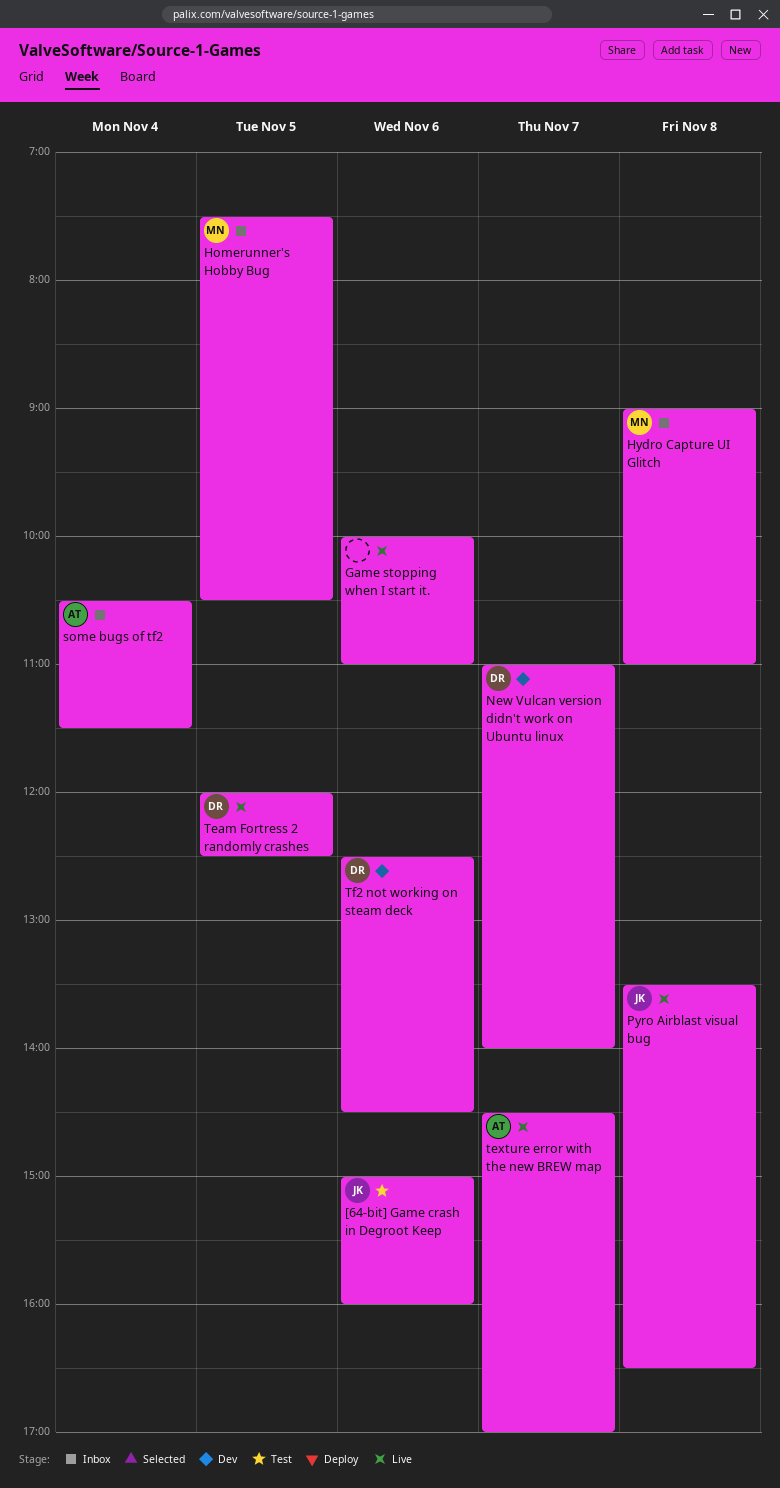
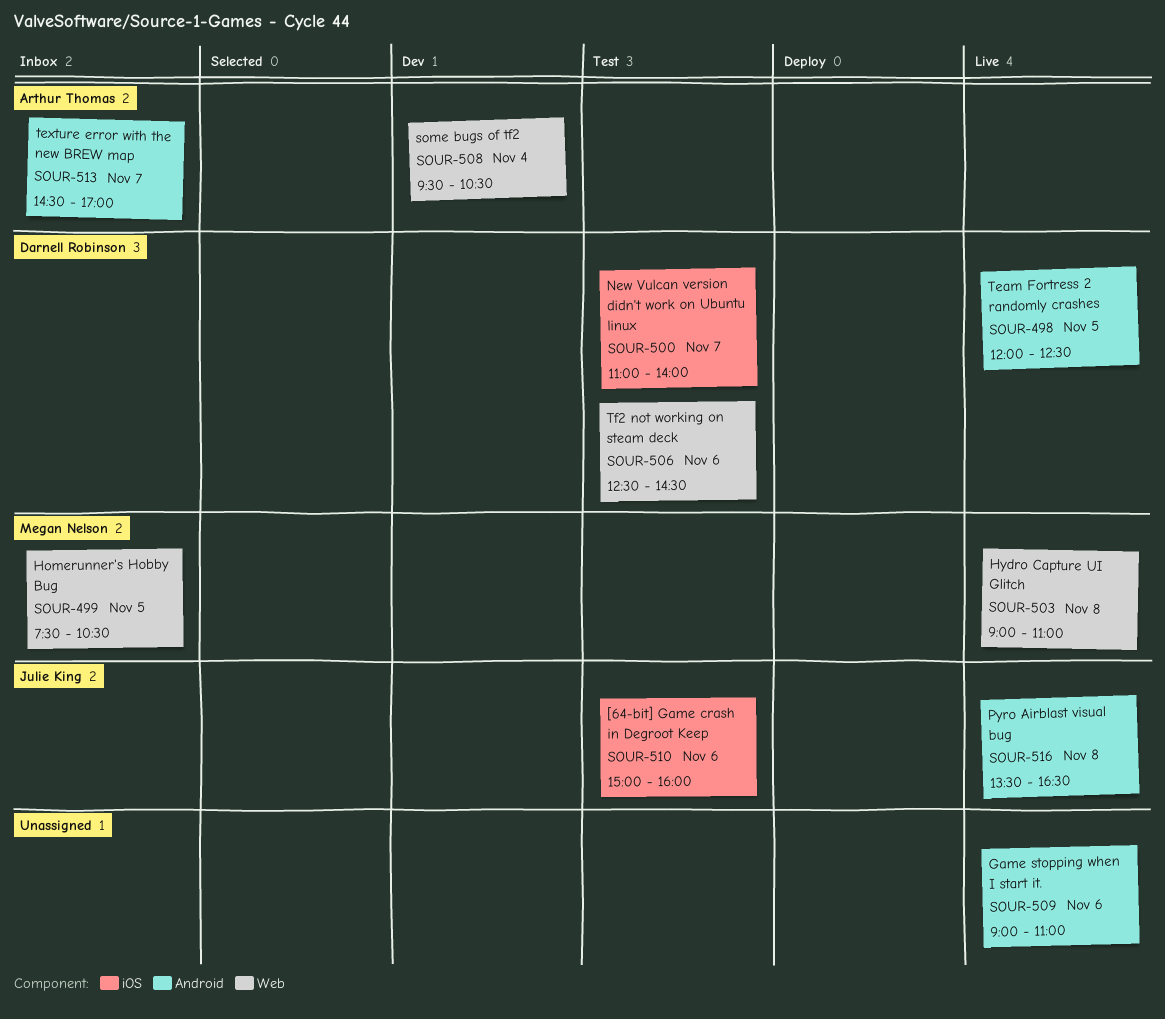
Game stopping when I start it., begins: 10:00 -> 09:00
Hydro Capture UI Glitch, status: Inbox -> Live
New Vulcan version didn't work on Ubuntu linux, status: Dev -> Test
some bugs of tf2, status: Inbox -> Dev
some bugs of tf2, begins: 10:30 -> 09:30
some bugs of tf2, ends: 11:30 -> 10:30
texture error with the new BREW map, status: Live -> Inbox
Tf2 not working on steam deck, status: Dev -> Test

